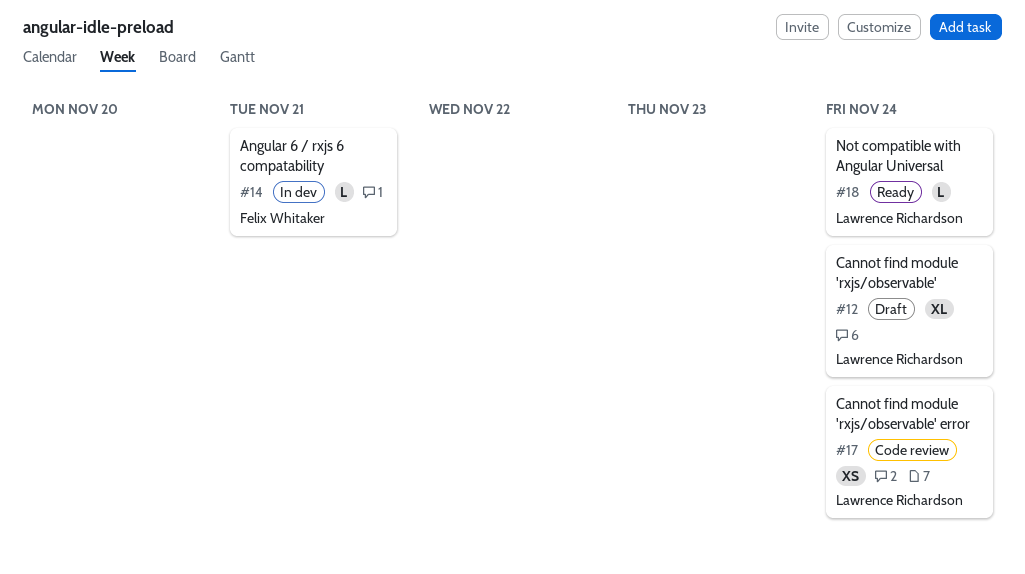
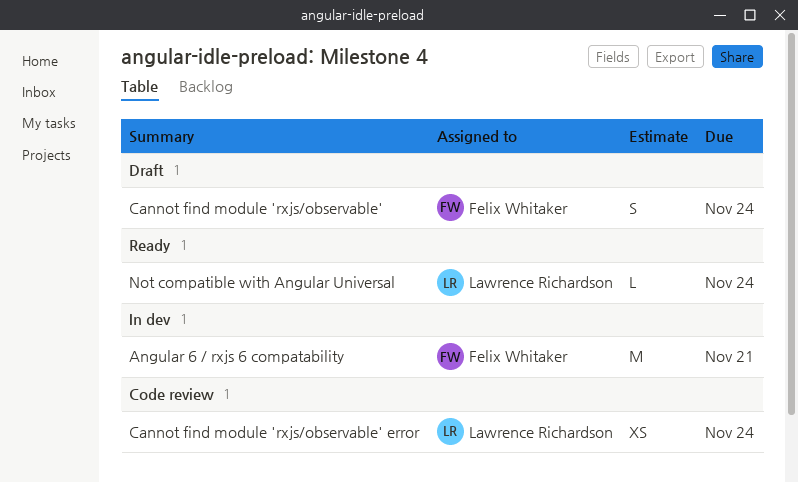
Angular 6 / rxjs 6 compatability, estimate: L -> M
Cannot find module 'rxjs/observable', owner: Lawrence Richardson -> Felix Whitaker
Cannot find module 'rxjs/observable', estimate: XL -> S

